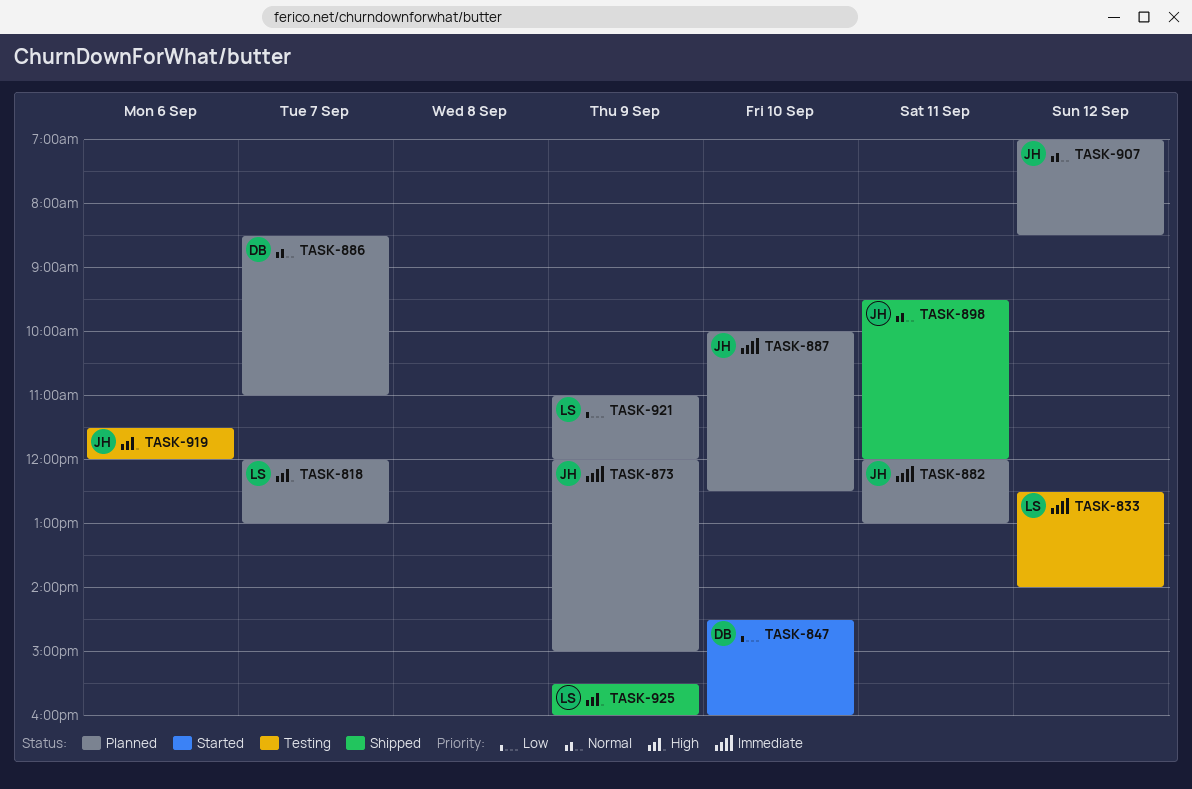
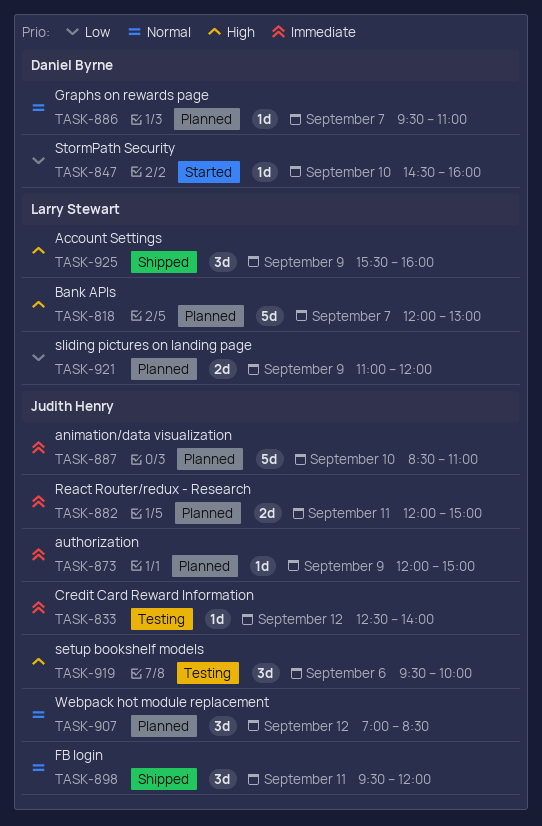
TASK-833, owner: Larry Stewart -> Judith Henry
TASK-882, ends: 13:00 -> 15:00
TASK-886, begins: 08:30 -> 09:30
TASK-887, begins: 10:00 -> 08:30
TASK-887, ends: 12:30 -> 11:00
TASK-919, begins: 11:30 -> 09:30
TASK-919, ends: 12:00 -> 10:00

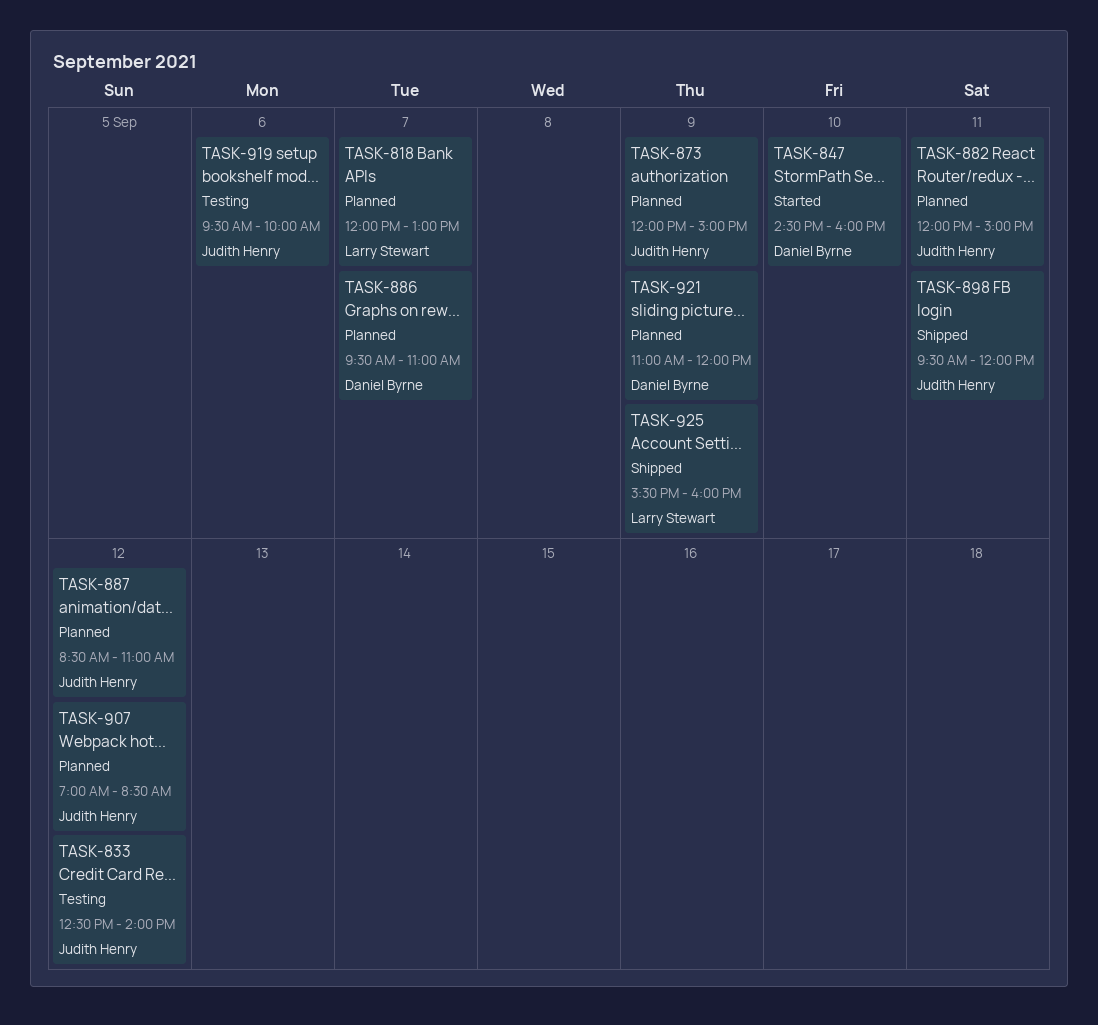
TASK-887, day: Sep 10 -> Sep 12
TASK-921, owner: Larry Stewart -> Daniel Byrne

